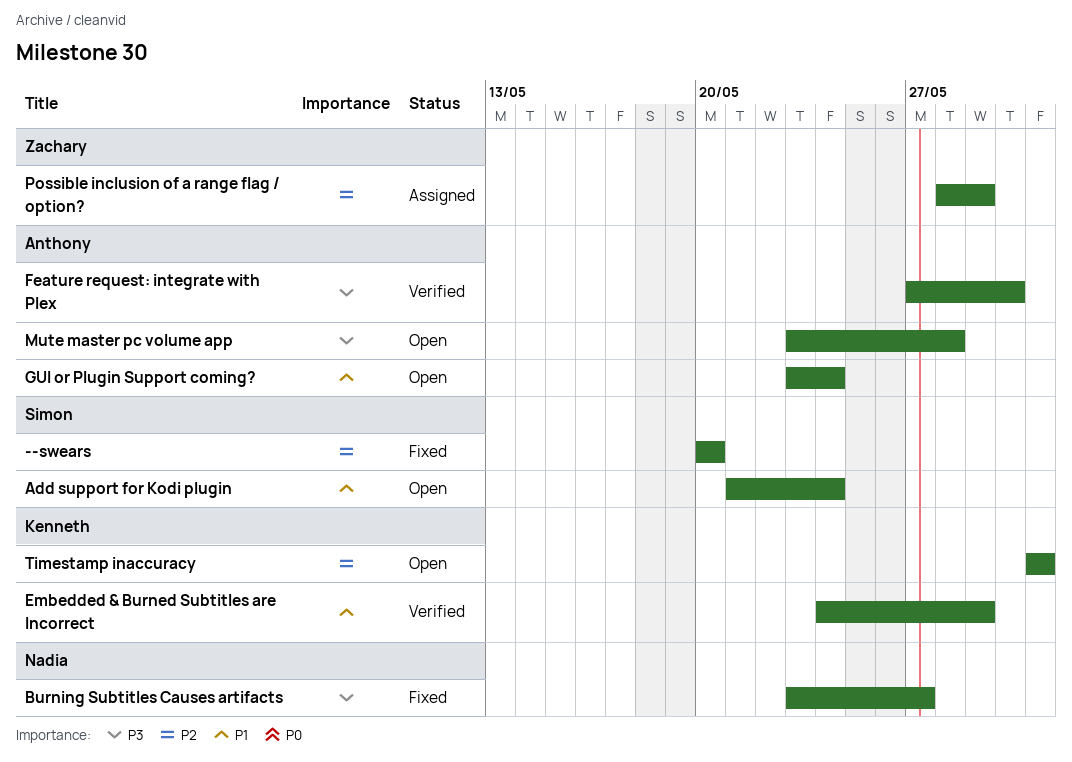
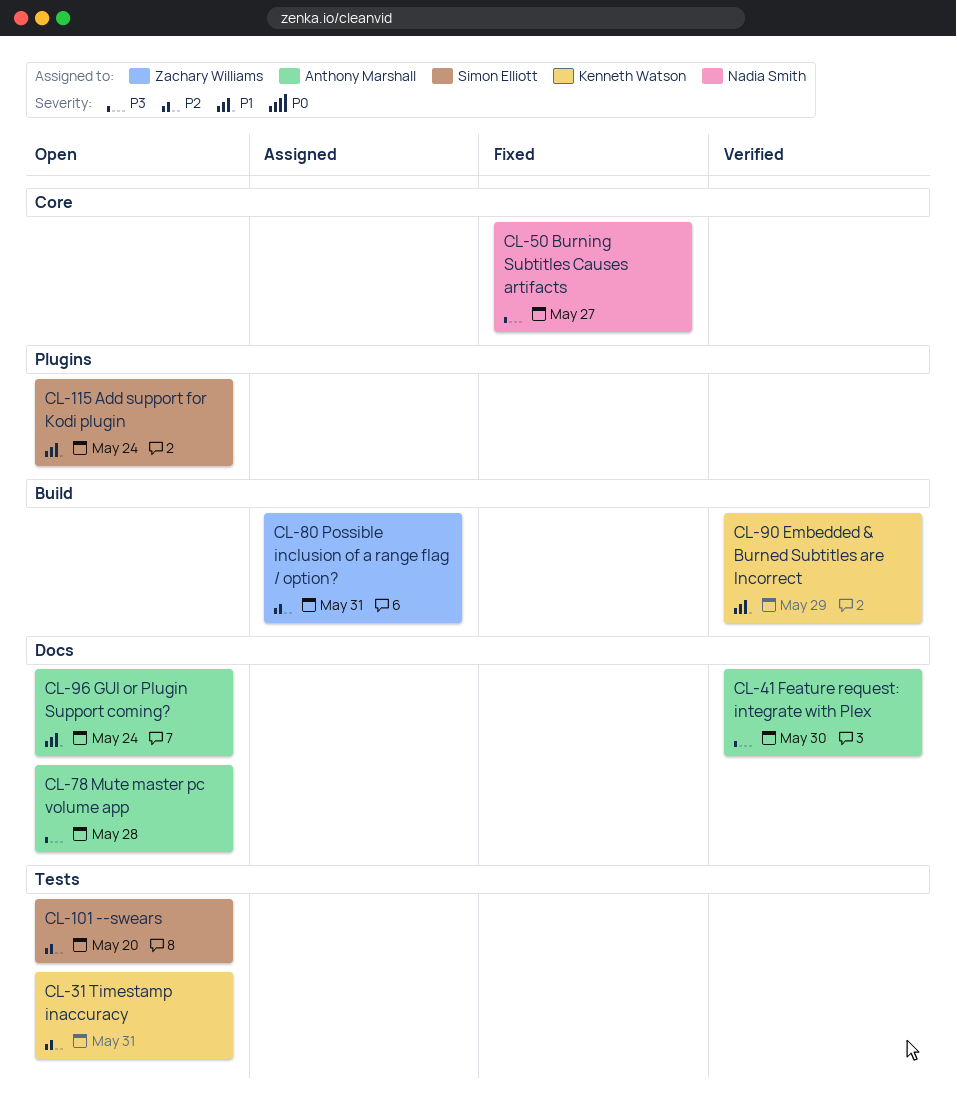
--swears, status: Fixed -> Open
Possible inclusion of a range flag / option?, due: May 29 -> May 31

